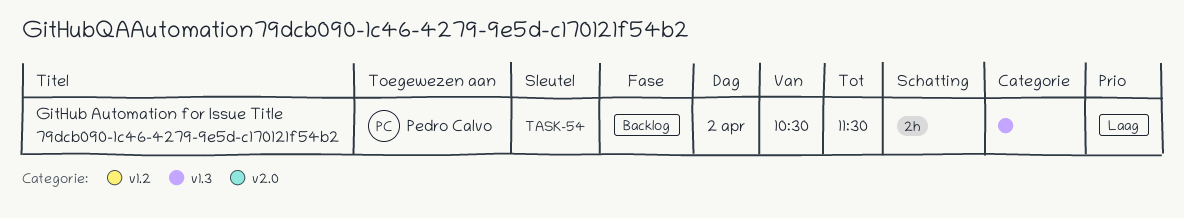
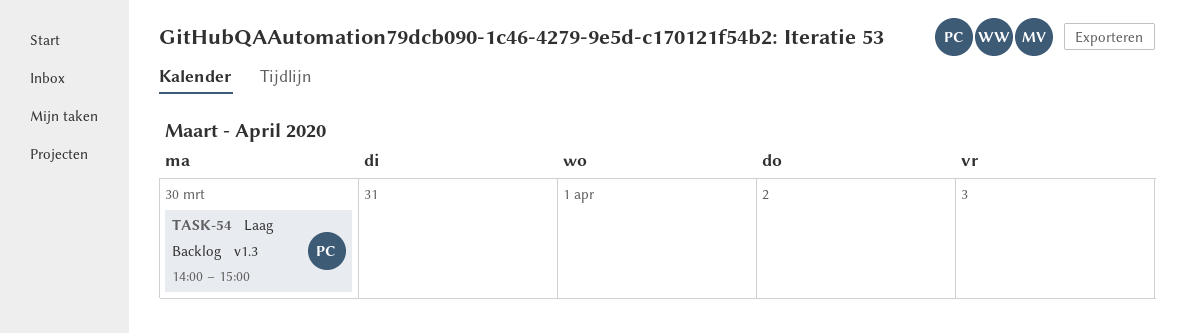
TASK-54, day: Apr 2 -> Mar 30
TASK-54, begins: 10:30 -> 14:00
TASK-54, ends: 11:30 -> 15:00

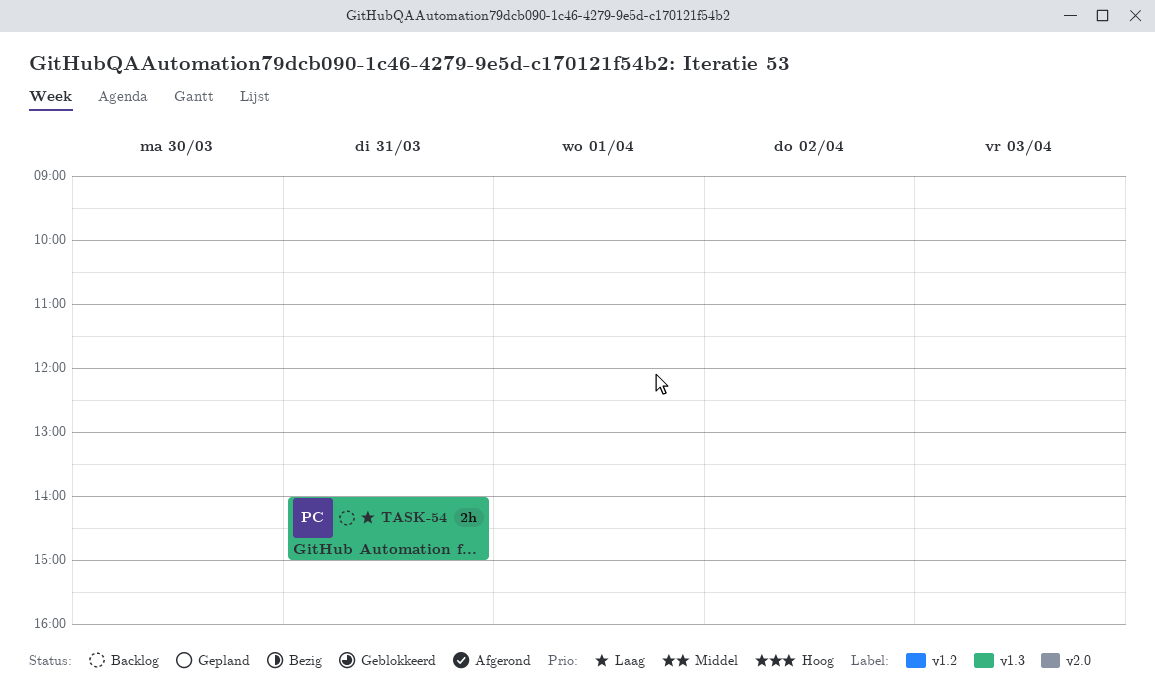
TASK-54, day: Mar 30 -> Mar 31

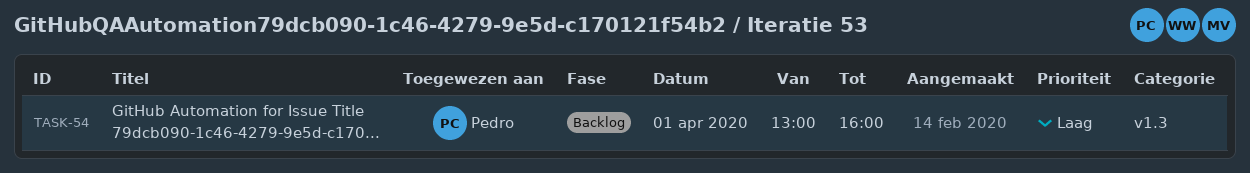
TASK-54, day: Mar 31 -> Apr 1
TASK-54, begins: 14:00 -> 13:00
TASK-54, ends: 15:00 -> 16:00

